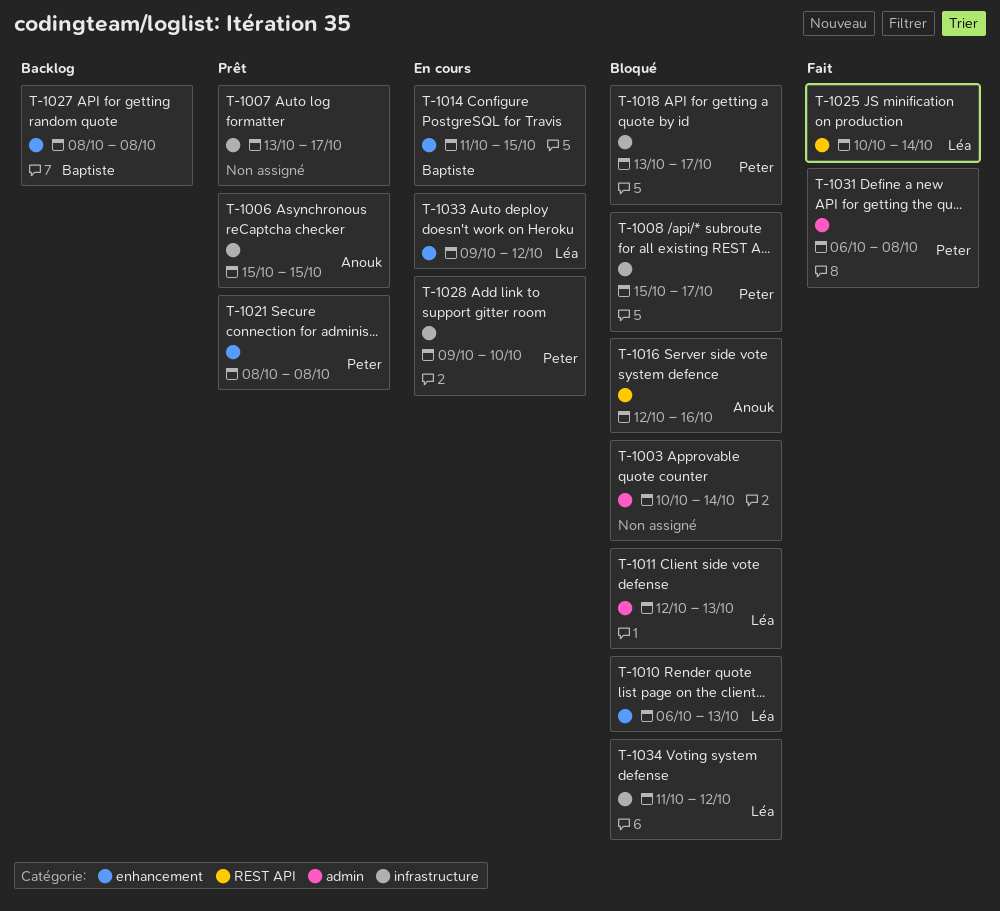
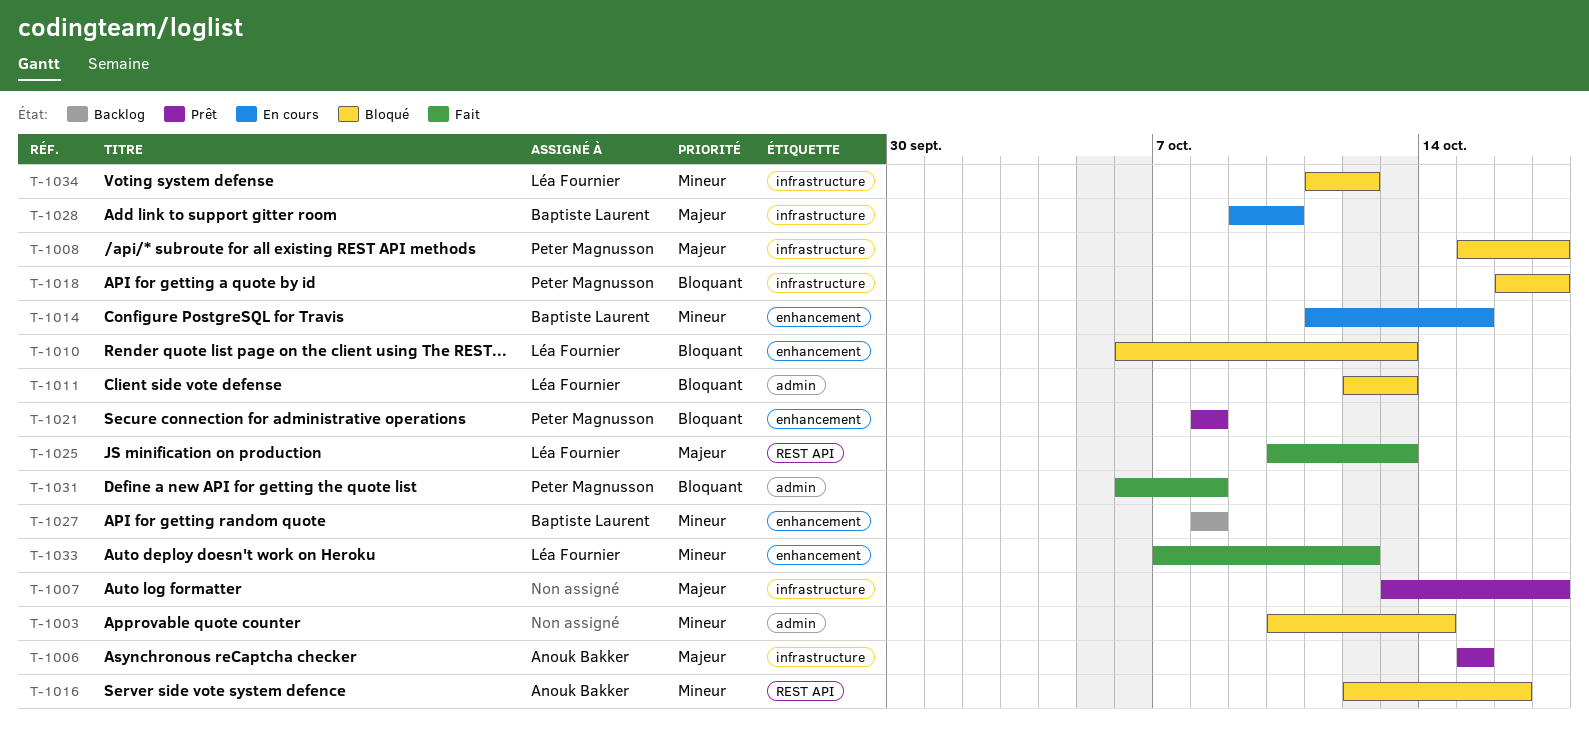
T-1018, start: Oct 13 -> Oct 16
T-1025, due: Oct 14 -> Oct 13
T-1028, owner: Peter Magnusson -> Baptiste Laurent
T-1033, status: En cours -> Fait
T-1033, start: Oct 9 -> Oct 7

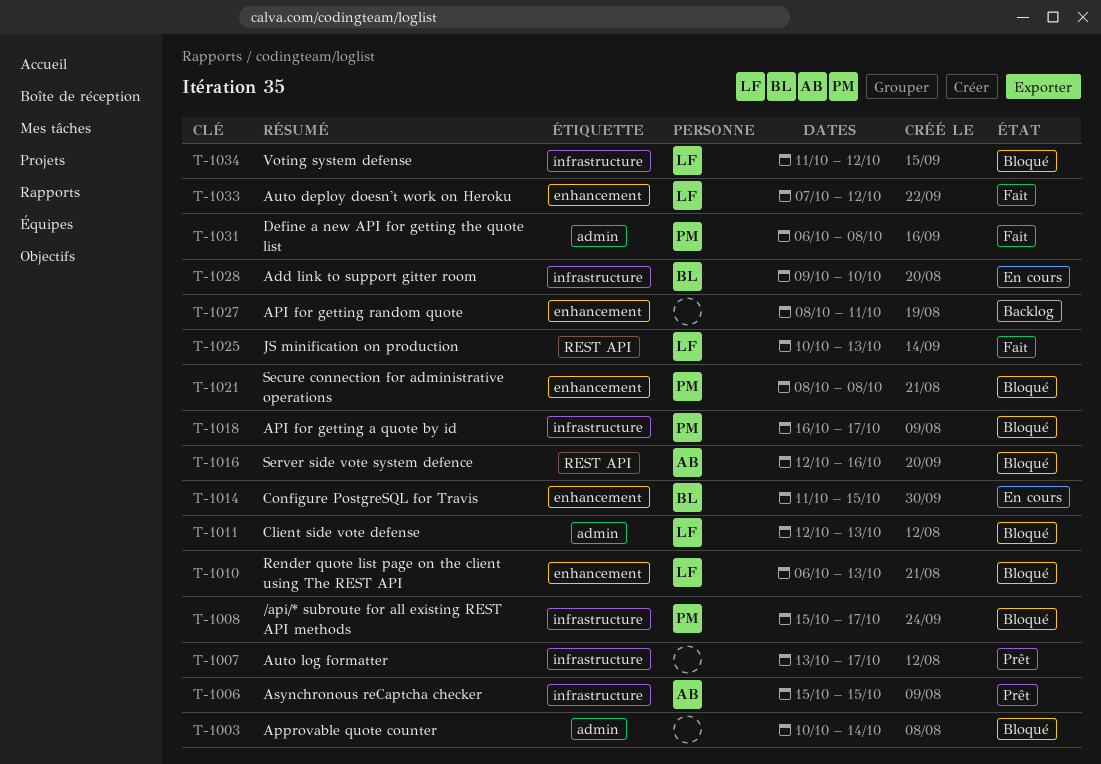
T-1021, status: Prêt -> Bloqué
T-1027, owner: Baptiste Laurent -> none
T-1027, due: Oct 8 -> Oct 11

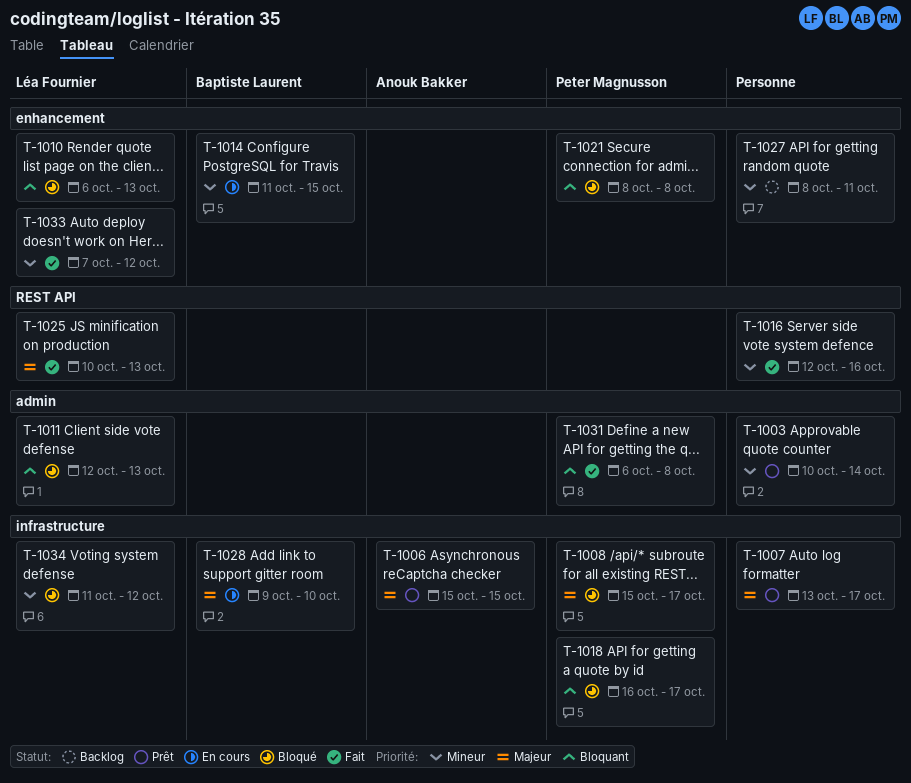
T-1003, status: Bloqué -> Prêt
T-1016, status: Bloqué -> Fait
T-1016, owner: Anouk Bakker -> none

